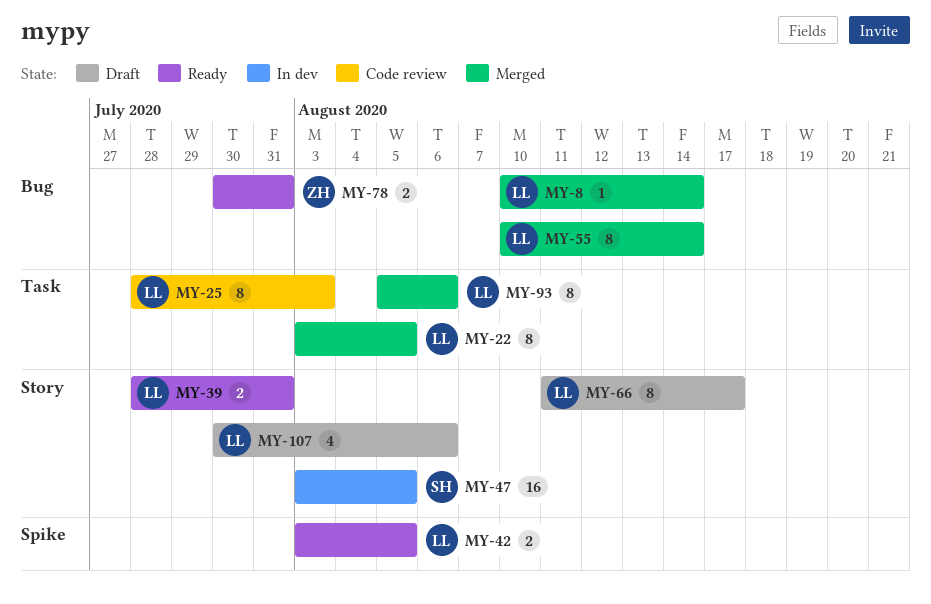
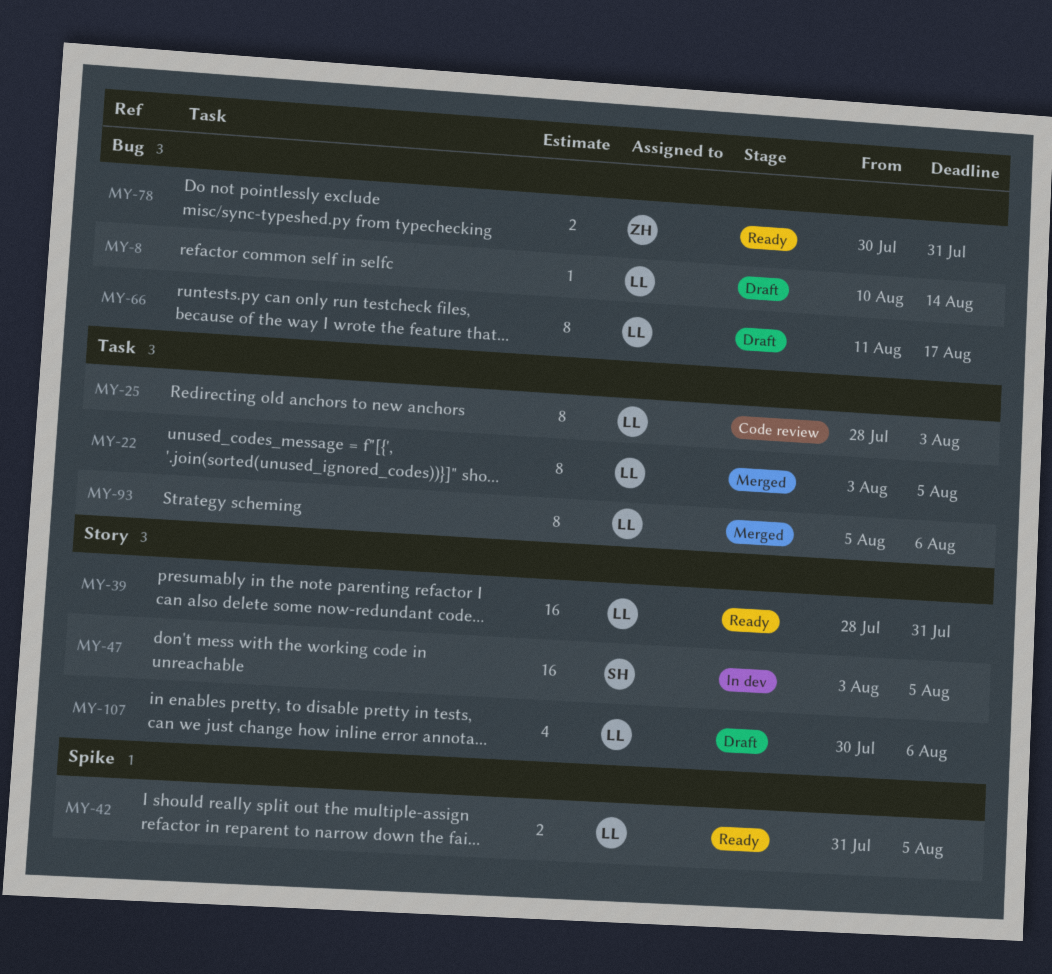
MY-8, status: Merged -> Draft
MY-39, estimate: 2 -> 16
MY-42, start: Aug 3 -> Jul 31
MY-55: present -> none
MY-66, label: Story -> Bug

